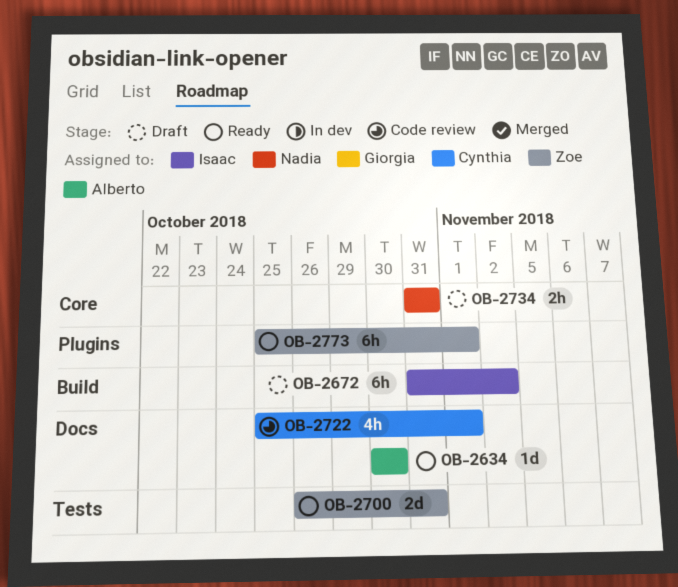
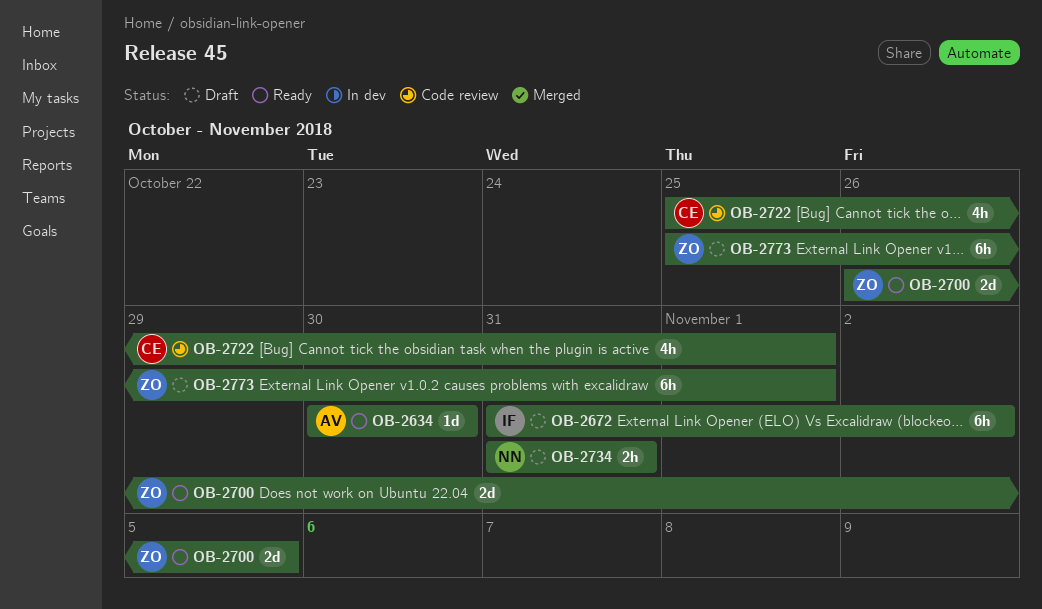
OB-2700, due: Oct 31 -> Nov 5
OB-2773, status: Ready -> Draft

